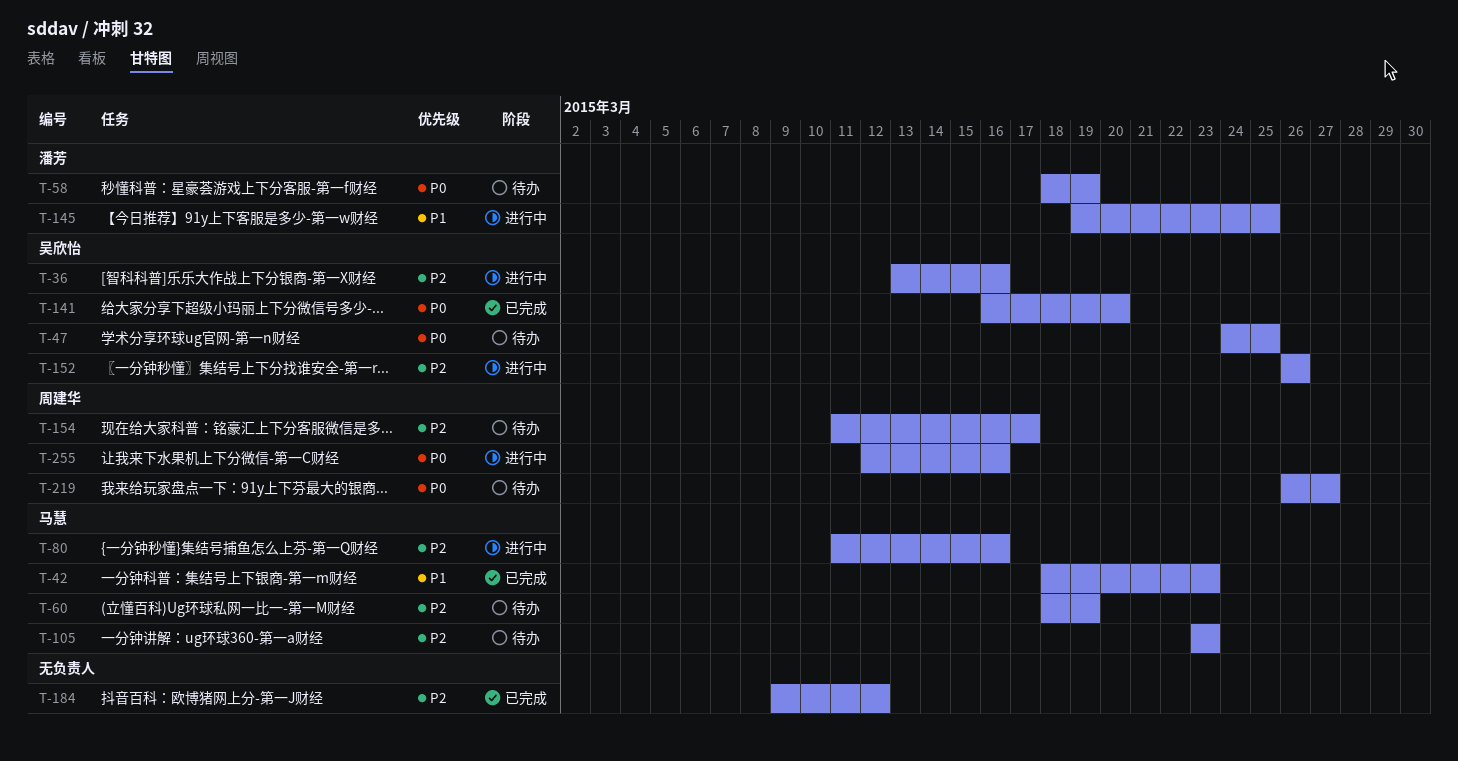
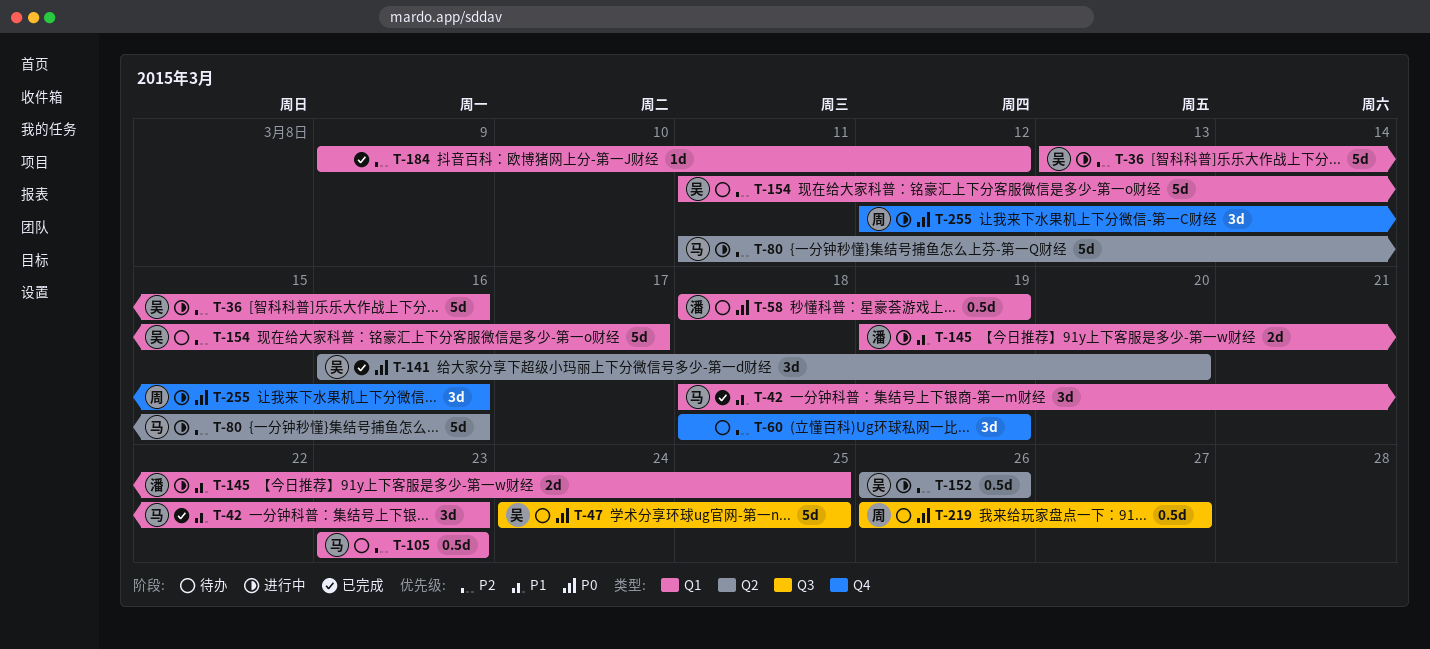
T-60, owner: 马慧 -> none
T-154, owner: 周建华 -> 吴欣怡

